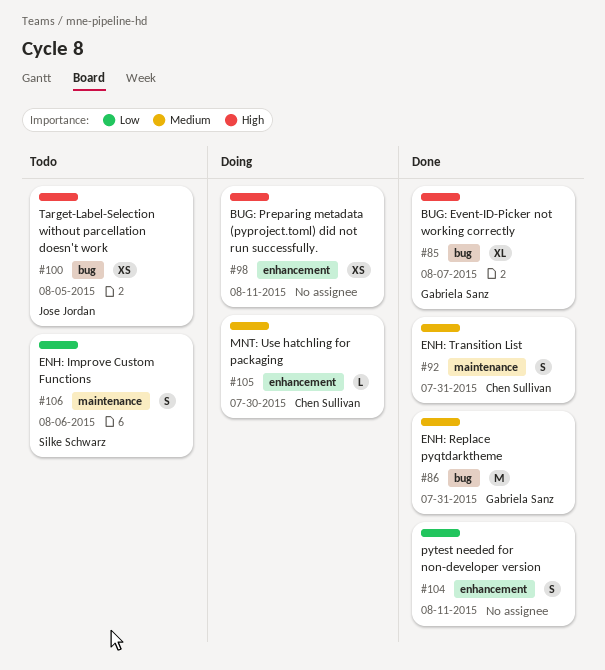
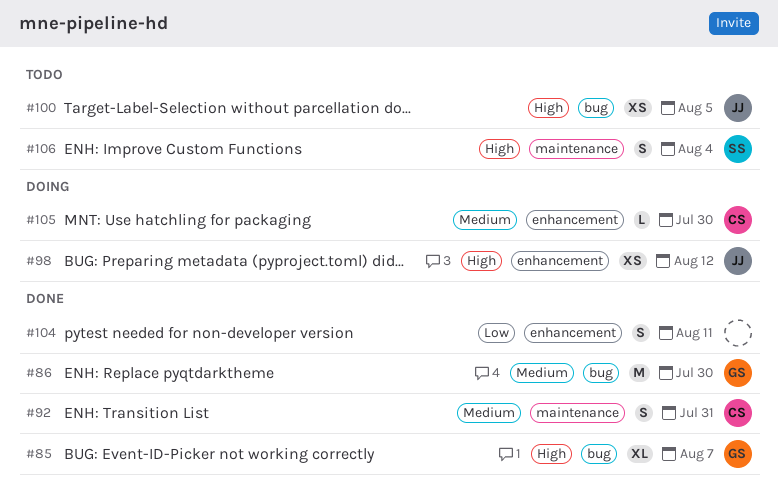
#86, due: Jul 31 -> Jul 30
#98, owner: none -> Jose Jordan
#98, due: Aug 11 -> Aug 12
#106, priority: Low -> High
#106, due: Aug 6 -> Aug 4

